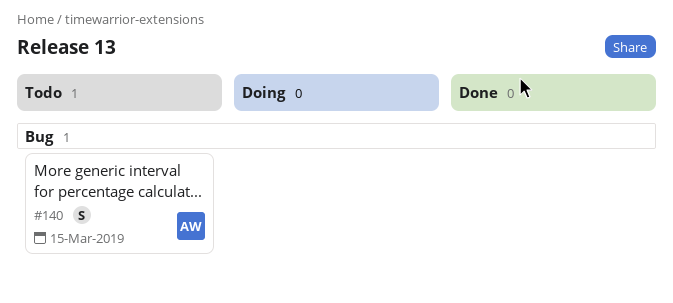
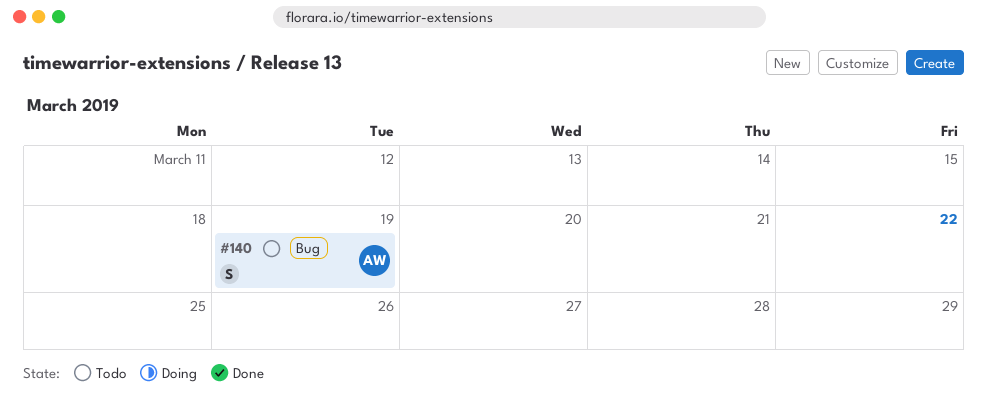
#140, due: Mar 15 -> Mar 19

